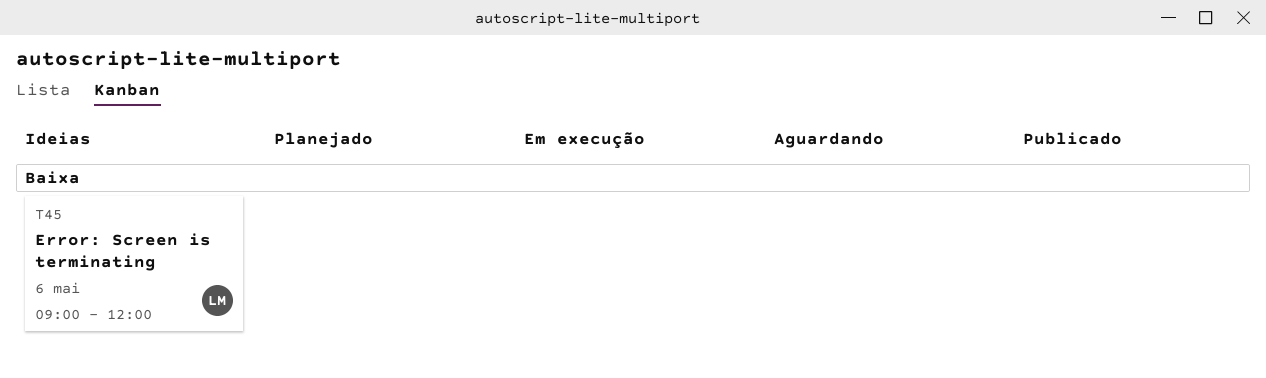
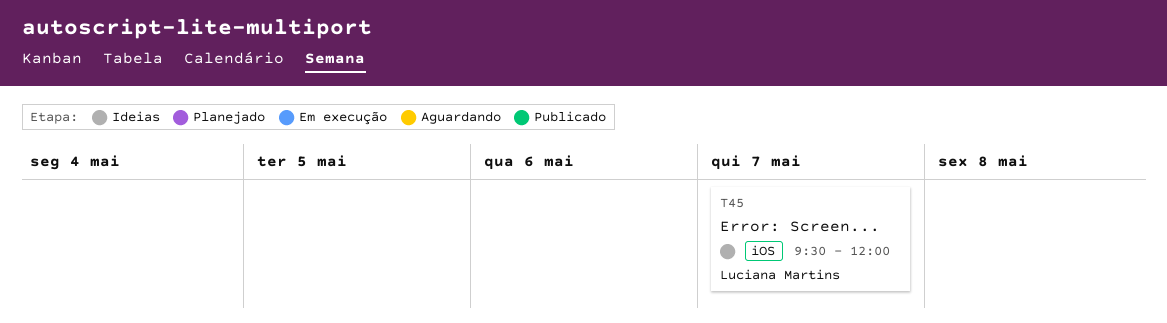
T45, day: May 6 -> May 7
T45, begins: 09:00 -> 09:30

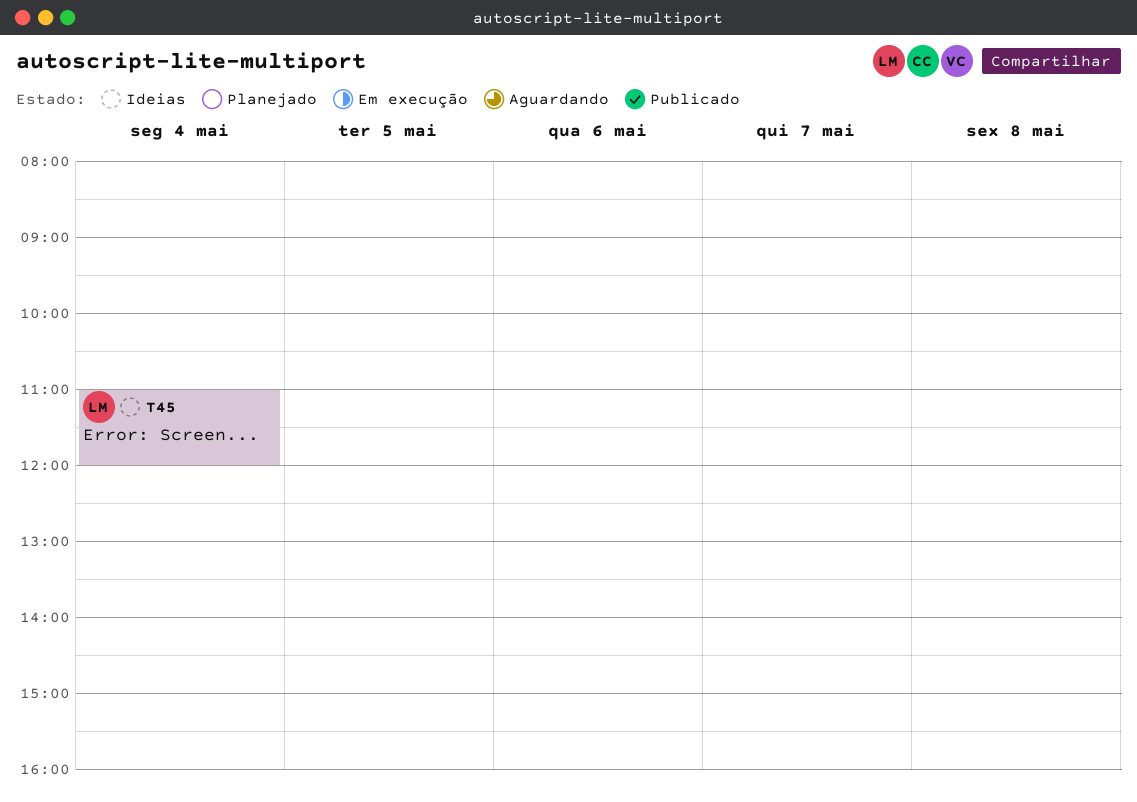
T45, day: May 7 -> May 4
T45, begins: 09:30 -> 11:00

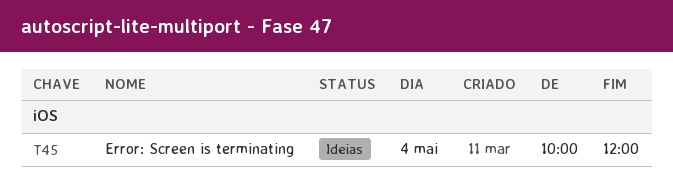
T45, begins: 11:00 -> 10:00

